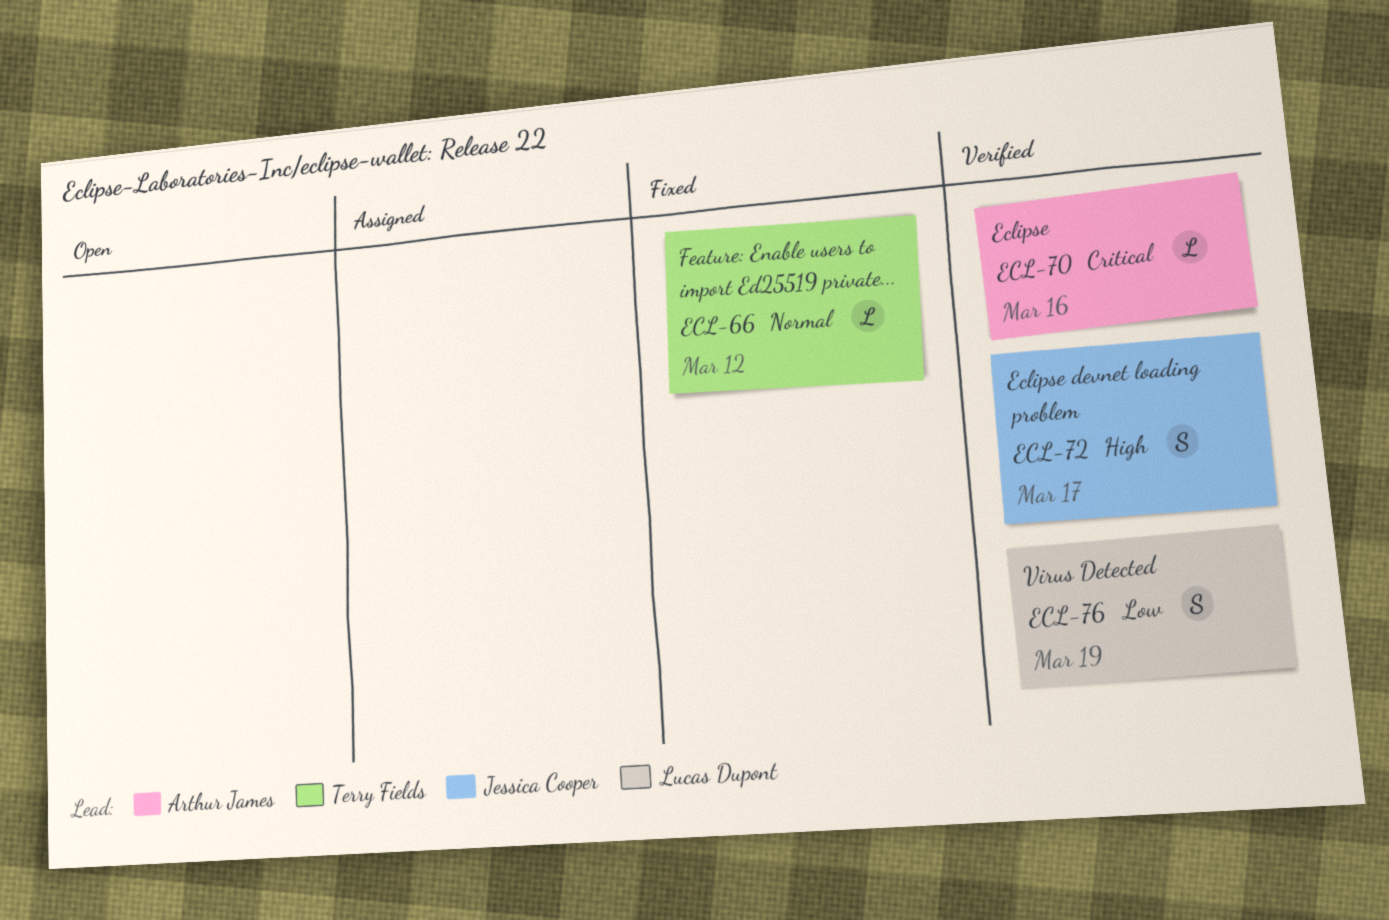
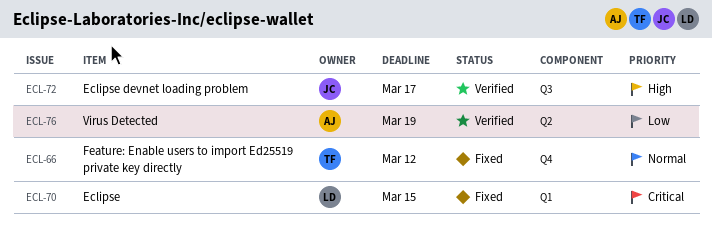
ECL-70, status: Verified -> Fixed
ECL-70, owner: Arthur James -> Lucas Dupont
ECL-70, due: Mar 16 -> Mar 15
ECL-76, owner: Lucas Dupont -> Arthur James

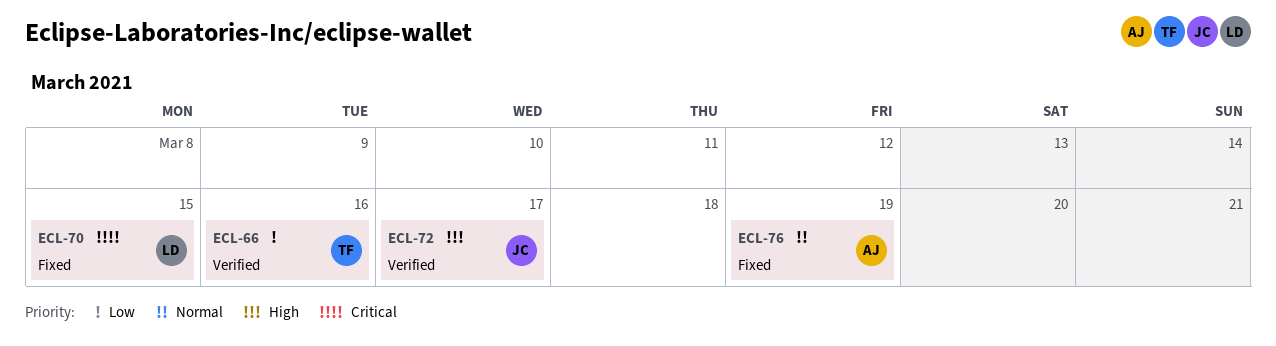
ECL-66, status: Fixed -> Verified
ECL-66, priority: Normal -> Low
ECL-66, due: Mar 12 -> Mar 16
ECL-76, status: Verified -> Fixed
ECL-76, priority: Low -> Normal

